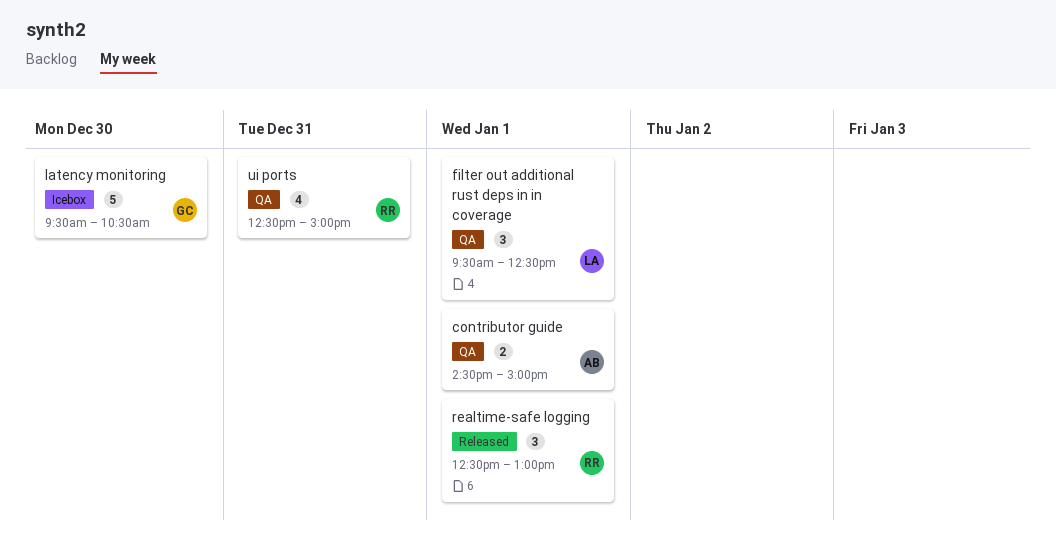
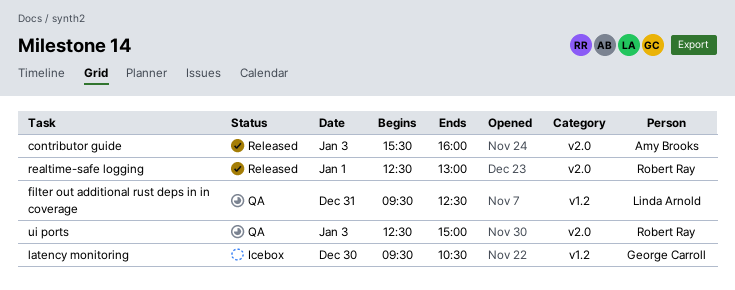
contributor guide, status: QA -> Released
contributor guide, day: Jan 1 -> Jan 3
contributor guide, begins: 14:30 -> 15:30
contributor guide, ends: 15:00 -> 16:00
filter out additional rust deps in in coverage, day: Jan 1 -> Dec 31
ui ports, day: Dec 31 -> Jan 3

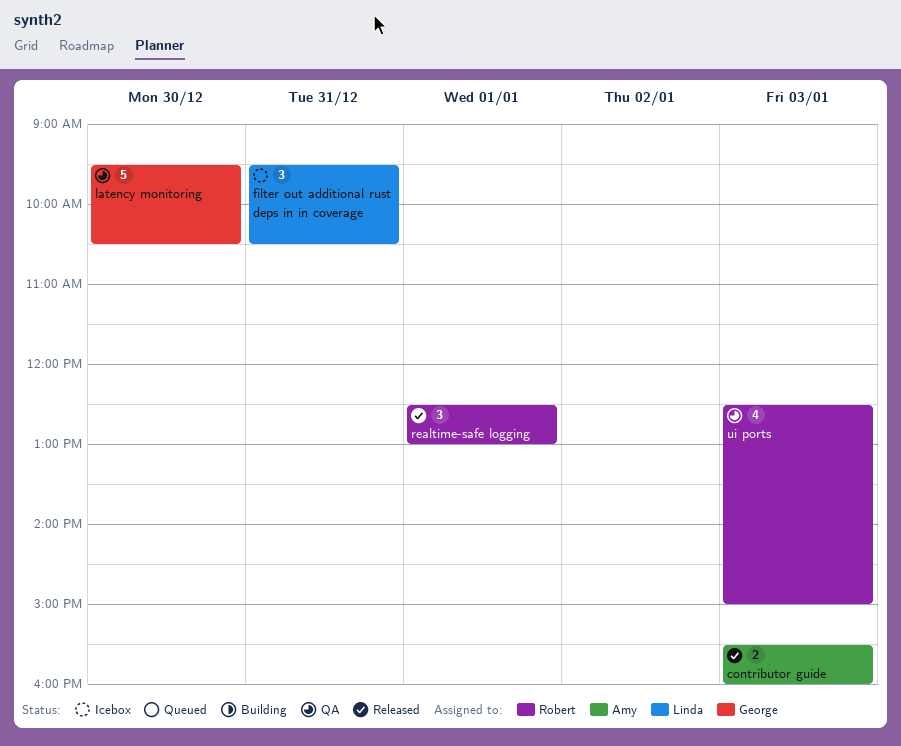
filter out additional rust deps in in coverage, status: QA -> Icebox
filter out additional rust deps in in coverage, ends: 12:30 -> 10:30
latency monitoring, status: Icebox -> QA

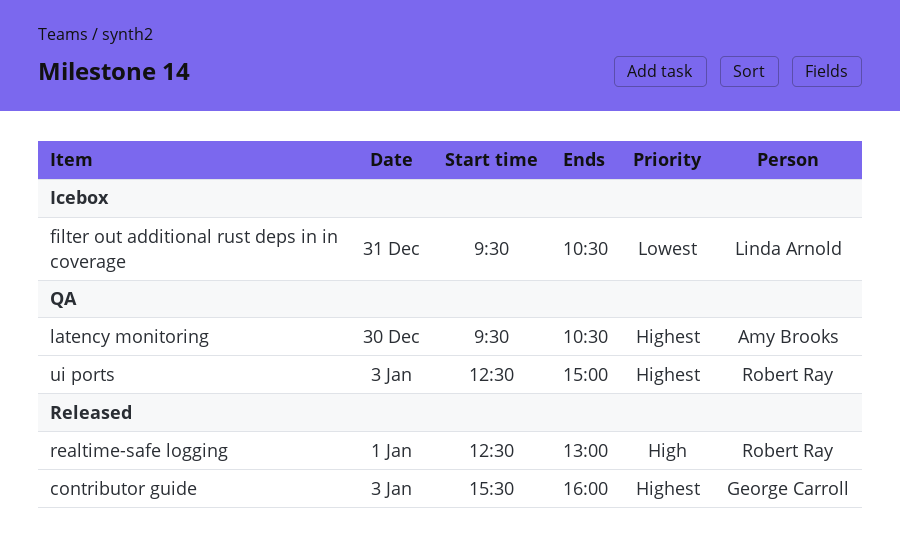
contributor guide, owner: Amy Brooks -> George Carroll
latency monitoring, owner: George Carroll -> Amy Brooks

